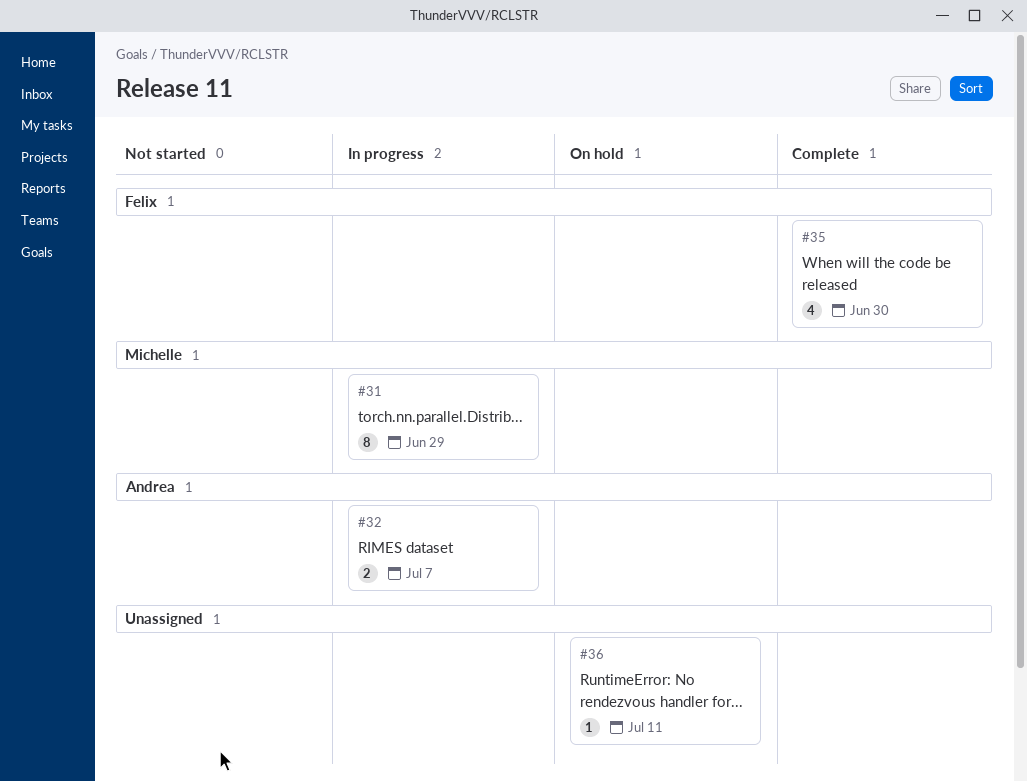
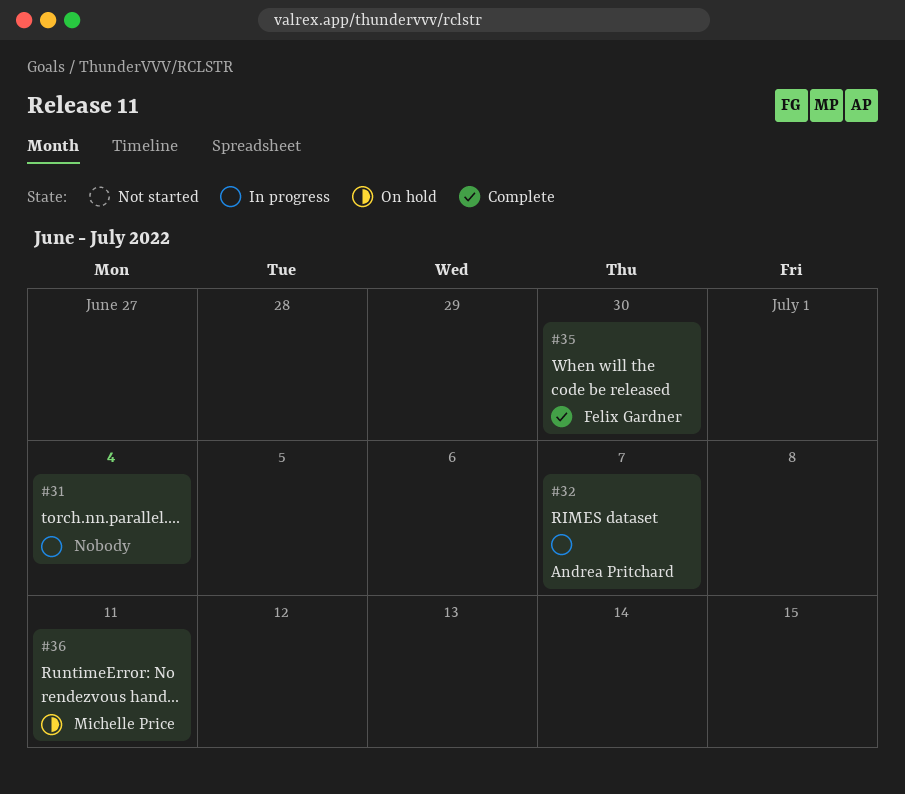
#31, owner: Michelle Price -> none
#31, due: Jun 29 -> Jul 4
#36, owner: none -> Michelle Price

